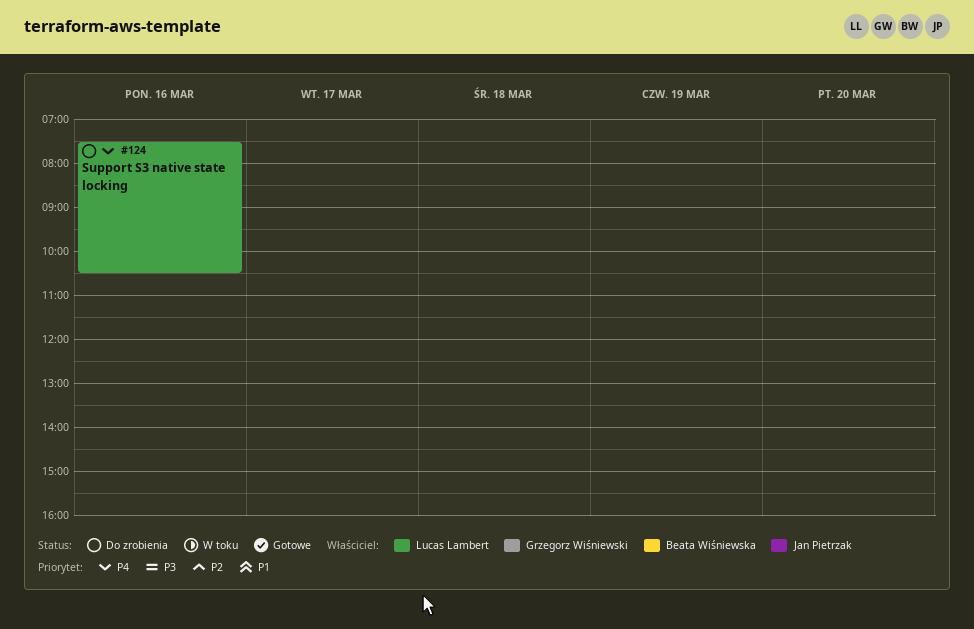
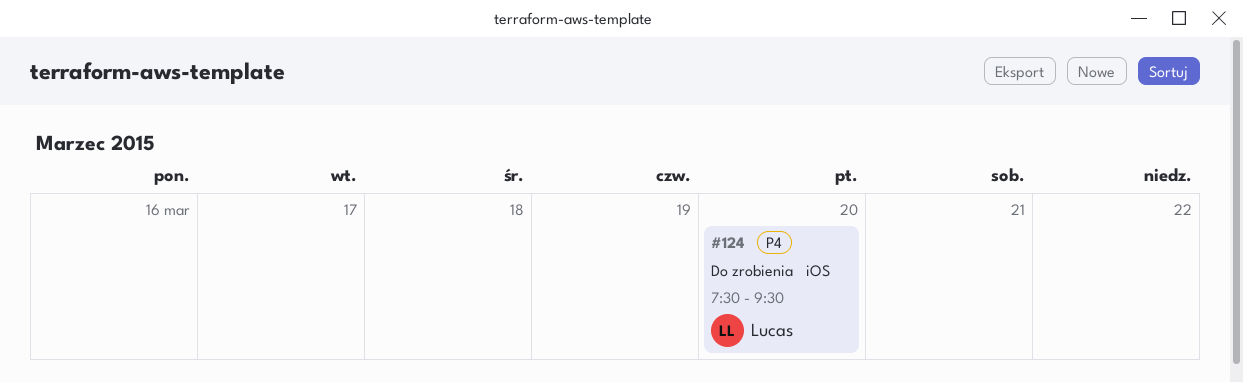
#124, day: Mar 16 -> Mar 20
#124, ends: 10:30 -> 09:30

